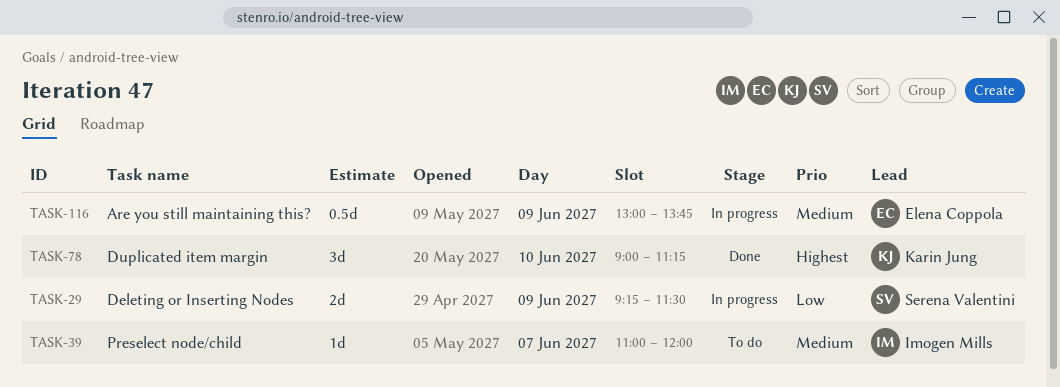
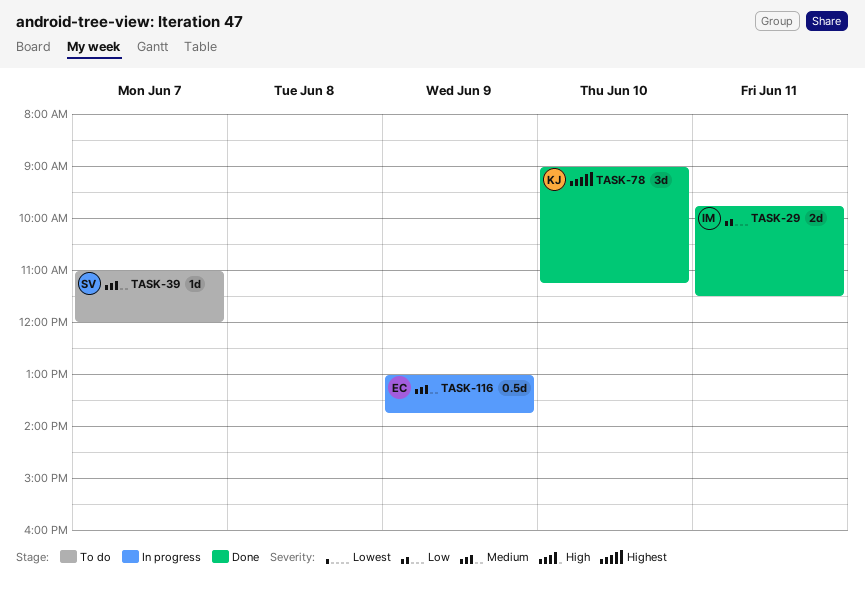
TASK-29, status: In progress -> Done
TASK-29, owner: Serena Valentini -> Imogen Mills
TASK-29, day: Jun 9 -> Jun 11
TASK-29, begins: 09:15 -> 09:45
TASK-39, owner: Imogen Mills -> Serena Valentini

